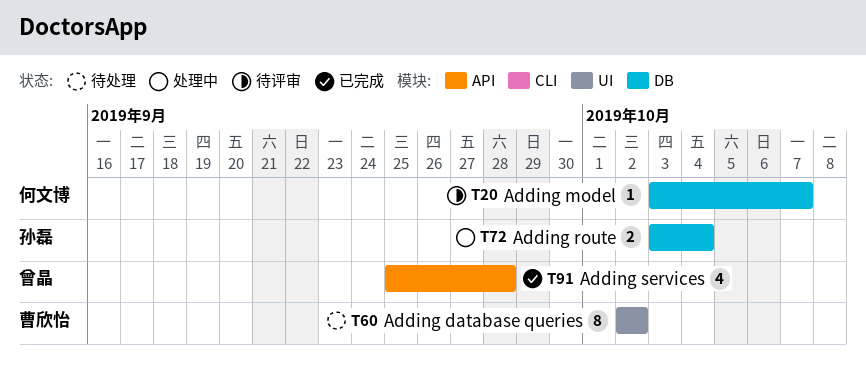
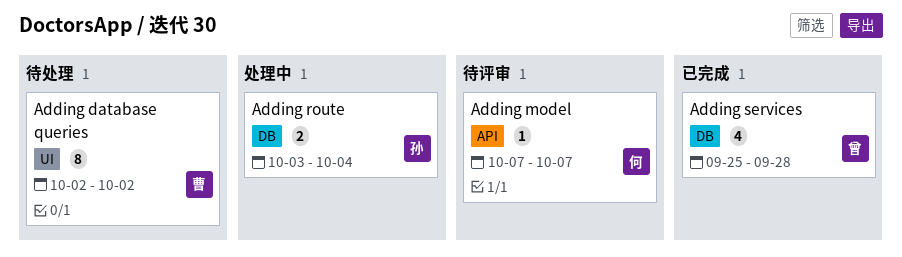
Adding model, label: DB -> API
Adding model, start: Oct 3 -> Oct 7
Adding services, label: API -> DB

